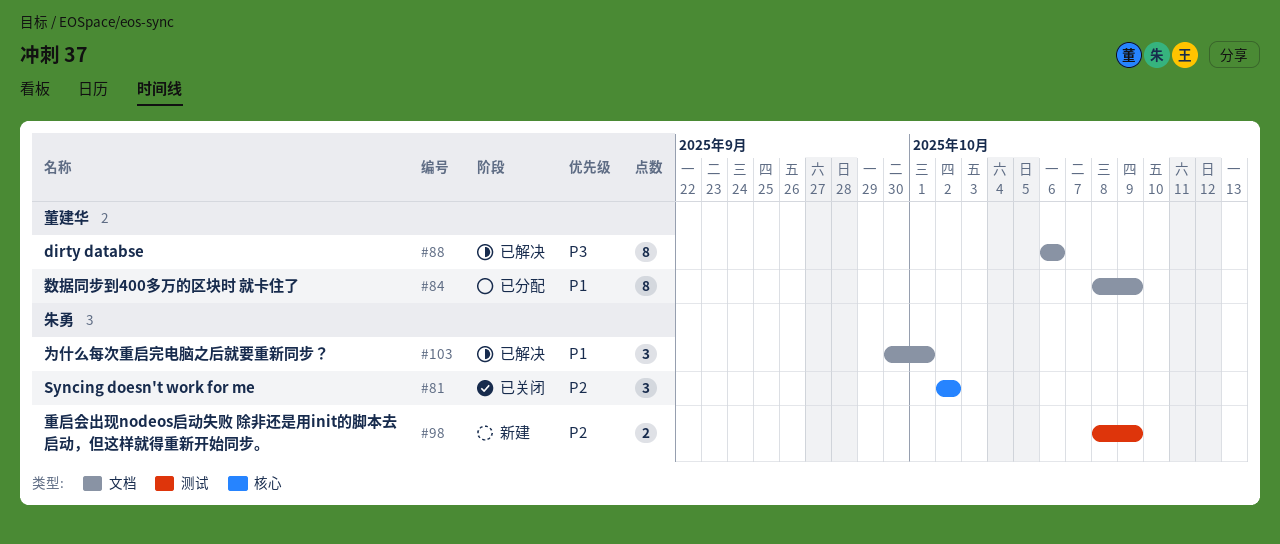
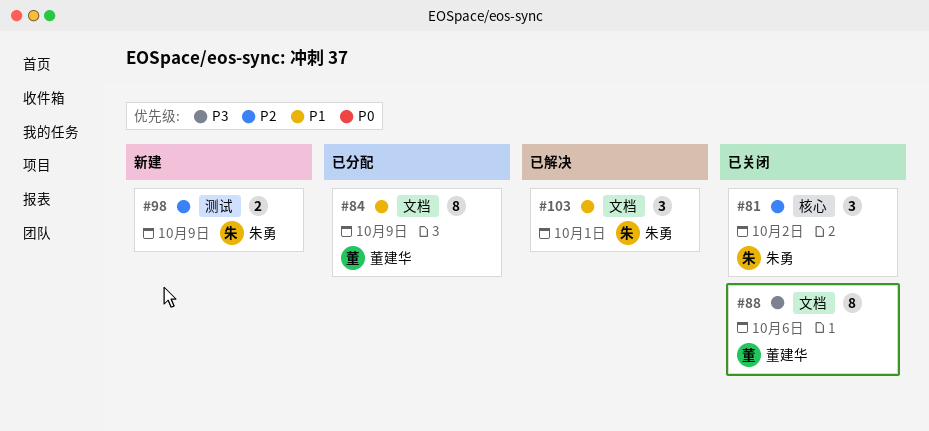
#88, status: 已解决 -> 已关闭

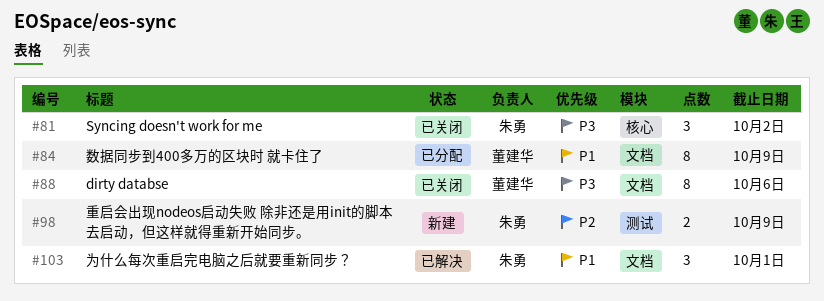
#81, priority: P2 -> P3

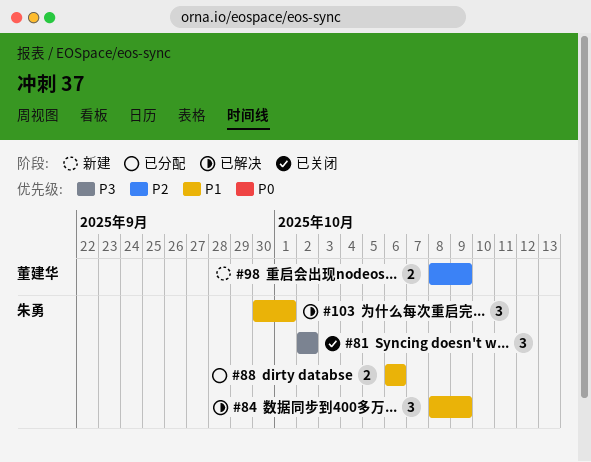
#84, status: 已分配 -> 已解决
#84, owner: 董建华 -> 朱勇
#84, estimate: 8 -> 3
#88, status: 已关闭 -> 已分配
#88, owner: 董建华 -> 朱勇
#88, priority: P3 -> P1
#88, estimate: 8 -> 2
#98, owner: 朱勇 -> 董建华

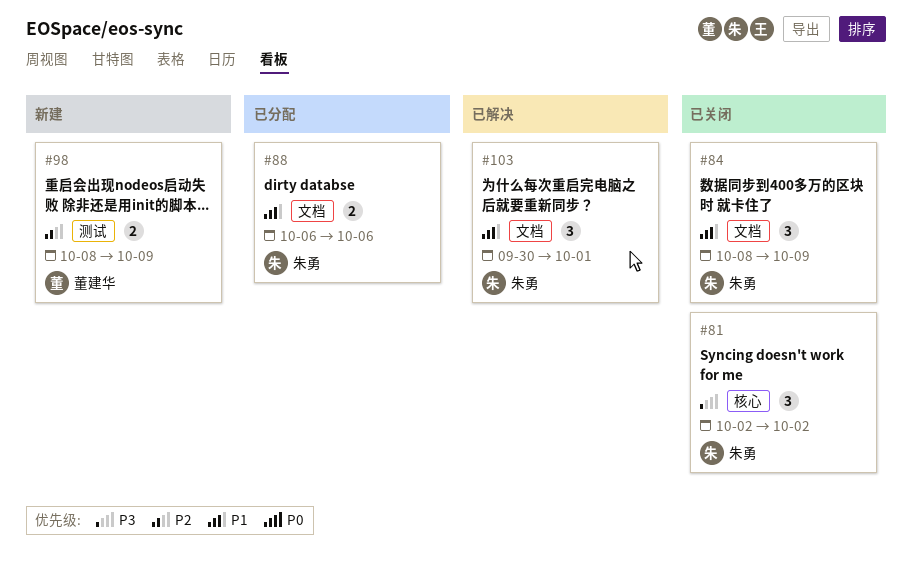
#84, status: 已解决 -> 已关闭

